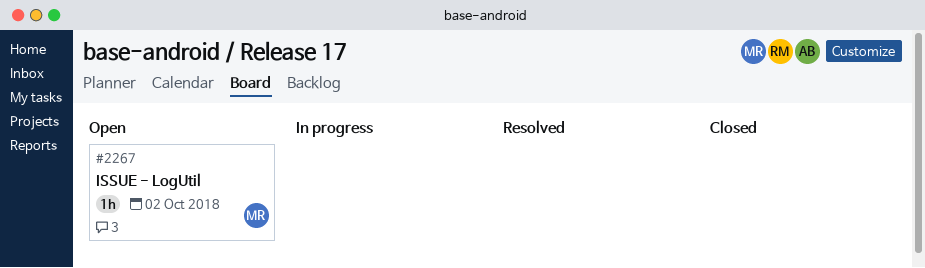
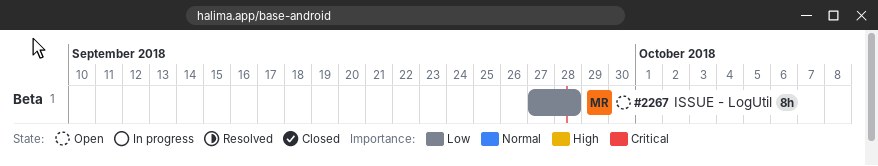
#2267, estimate: 1h -> 8h
#2267, due: Oct 2 -> Sep 28

